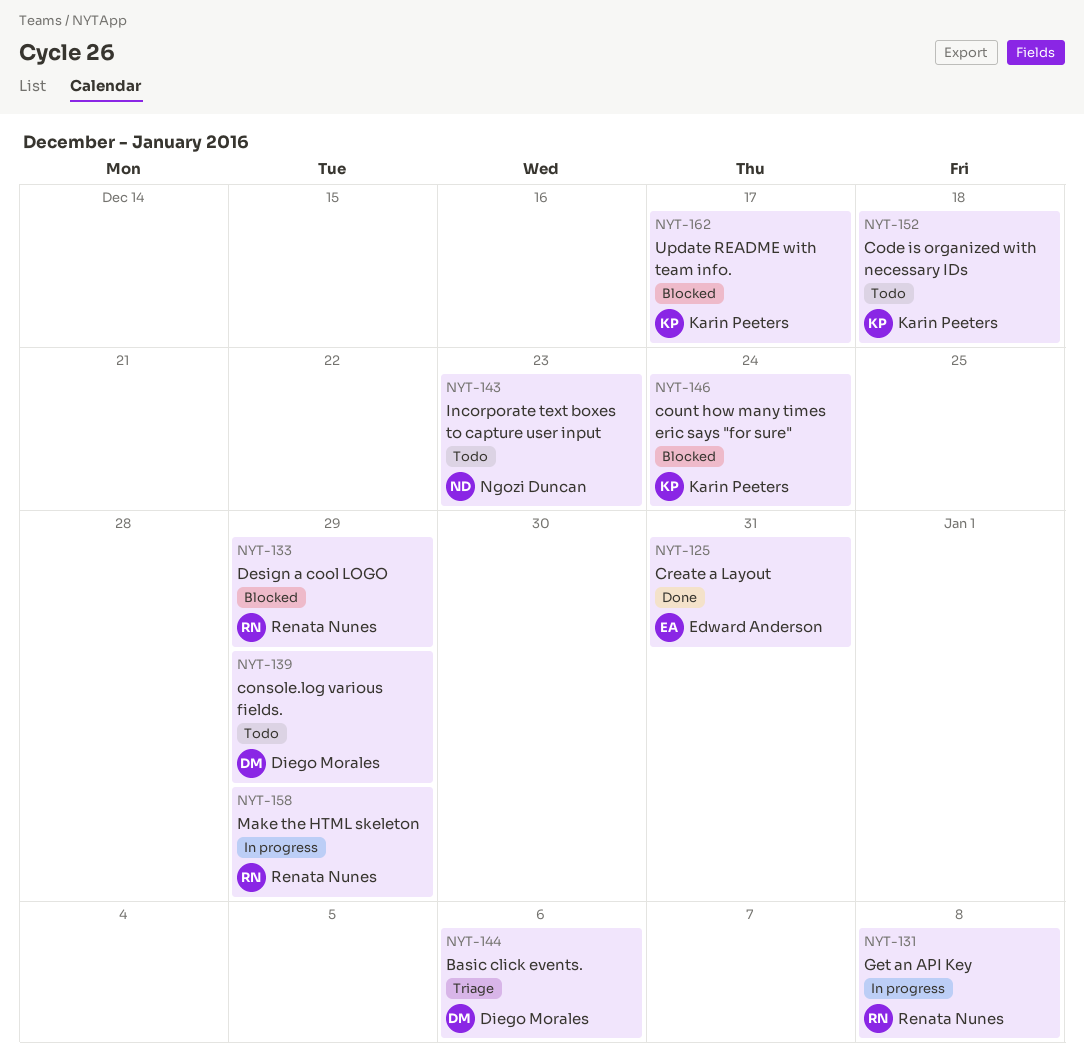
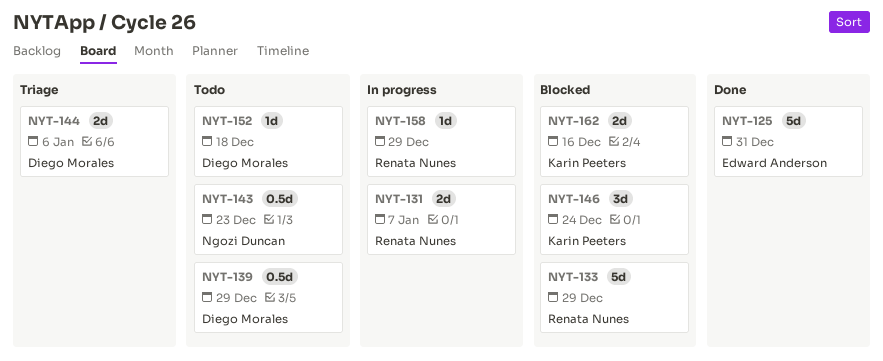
NYT-131, due: Jan 8 -> Jan 7
NYT-152, owner: Karin Peeters -> Diego Morales
NYT-162, due: Dec 17 -> Dec 16

